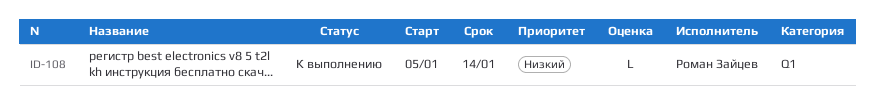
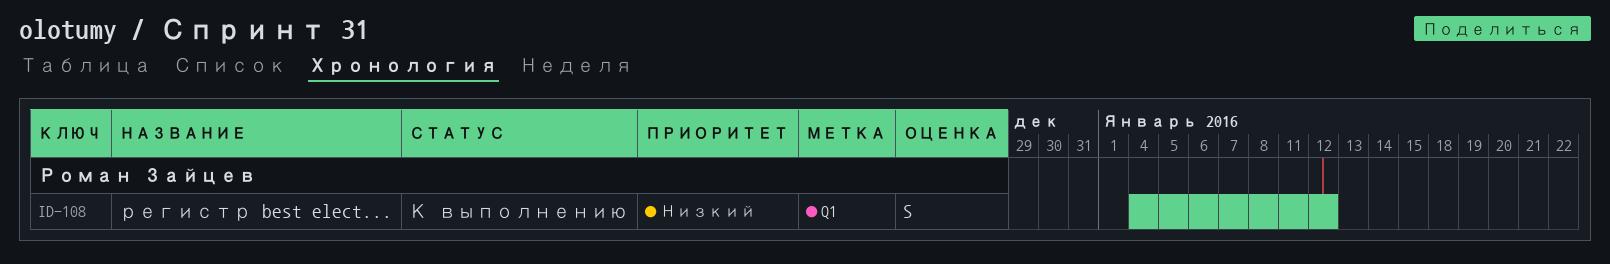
ID-108, estimate: L -> S
ID-108, start: Jan 5 -> Jan 4
ID-108, due: Jan 14 -> Jan 12

